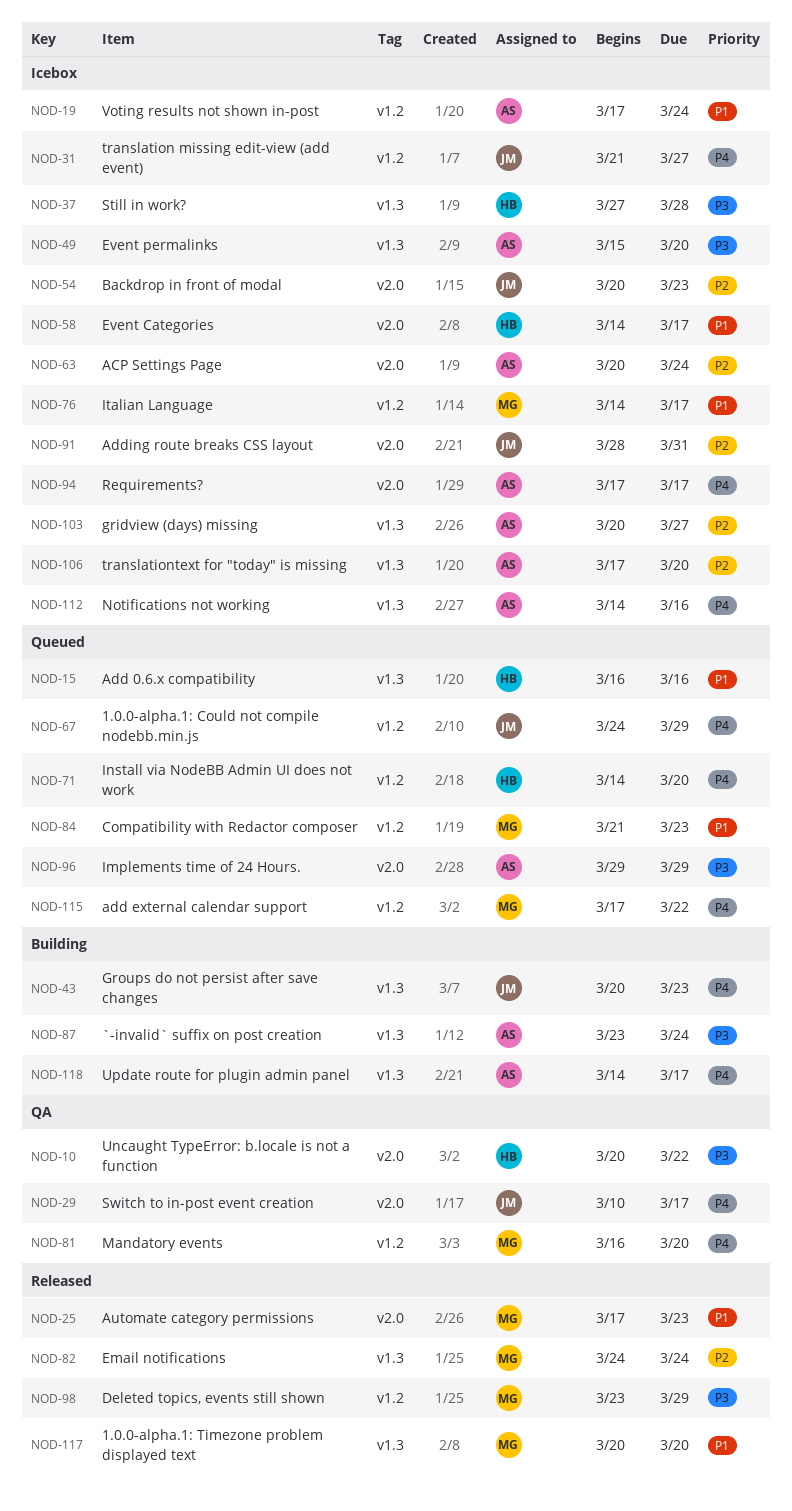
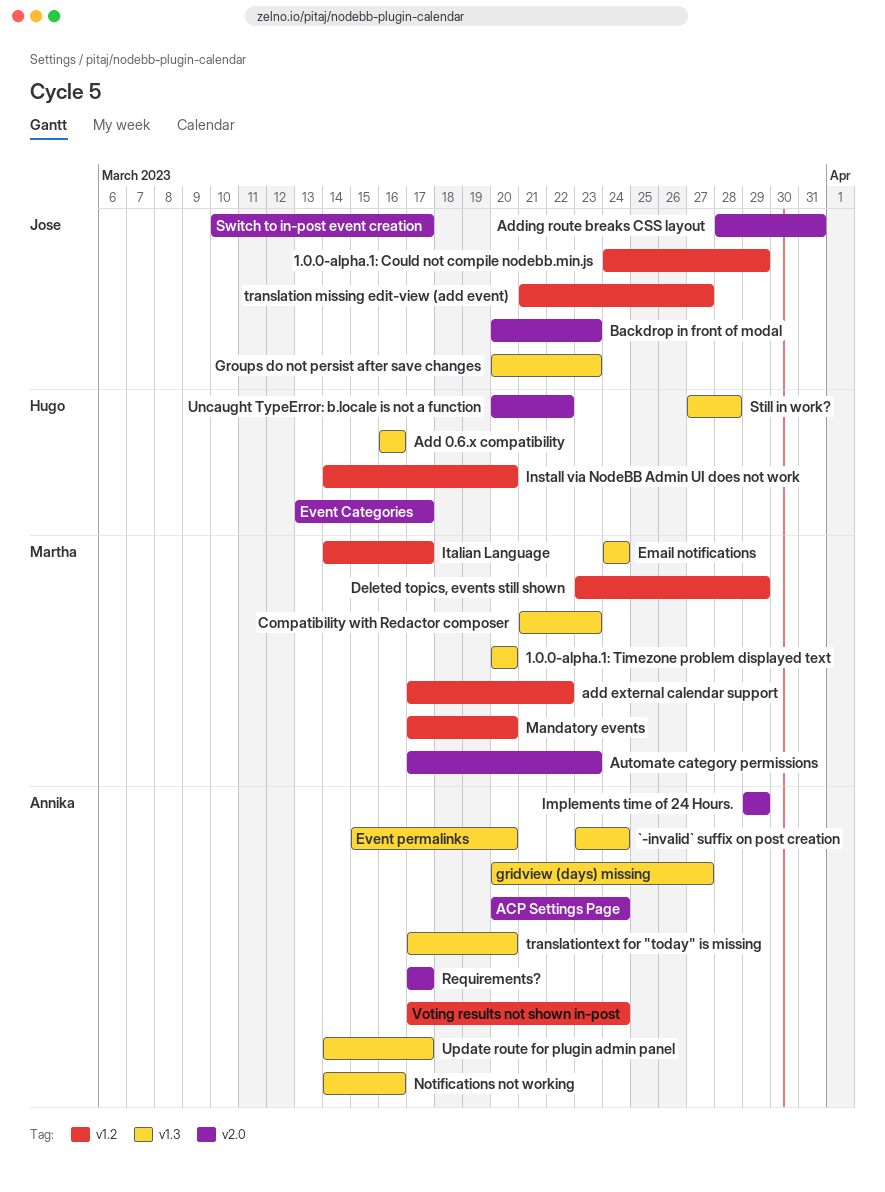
Compatibility with Redactor composer, label: v1.2 -> v1.3
Event Categories, start: Mar 14 -> Mar 13
Mandatory events, start: Mar 16 -> Mar 17

